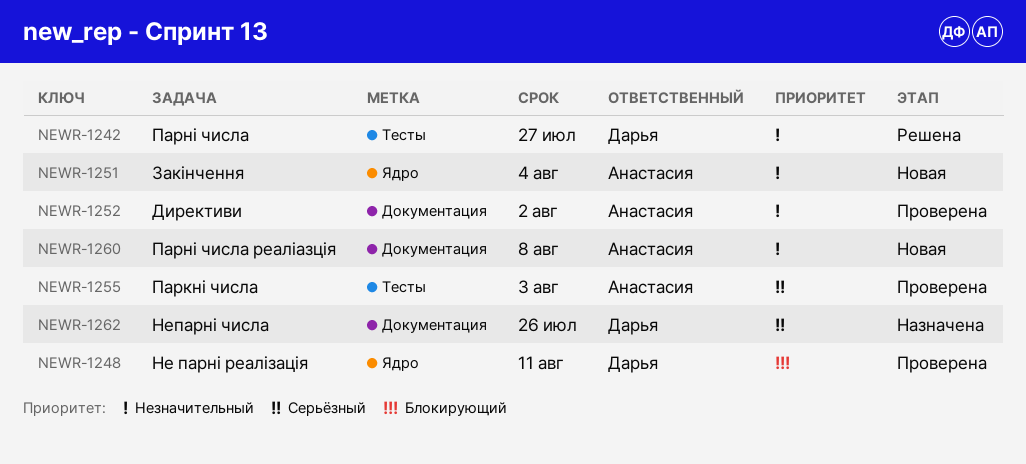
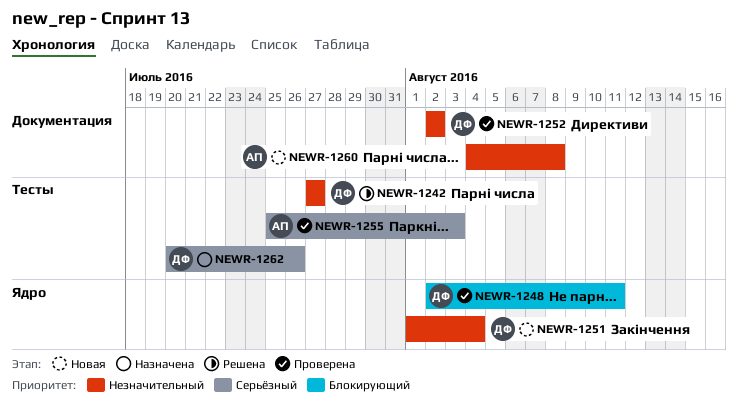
NEWR-1251, owner: Анастасия -> Дарья
NEWR-1252, owner: Анастасия -> Дарья
NEWR-1262, label: Документация -> Тесты

